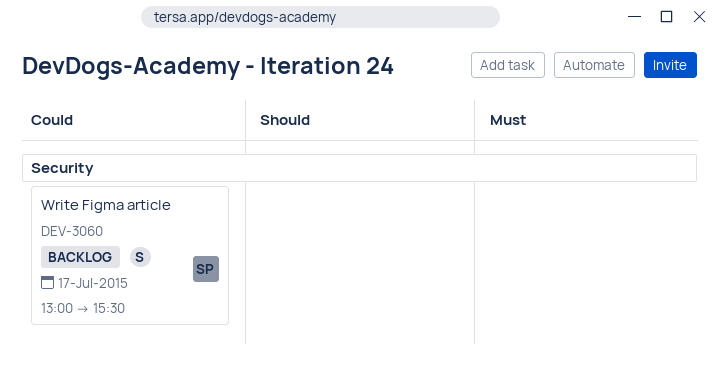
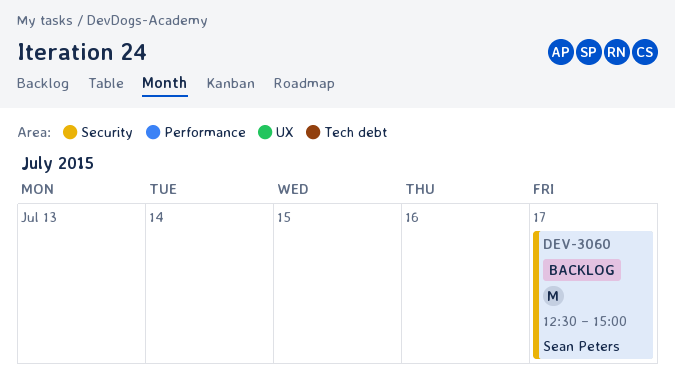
DEV-3060, estimate: S -> M
DEV-3060, begins: 13:00 -> 12:30
DEV-3060, ends: 15:30 -> 15:00

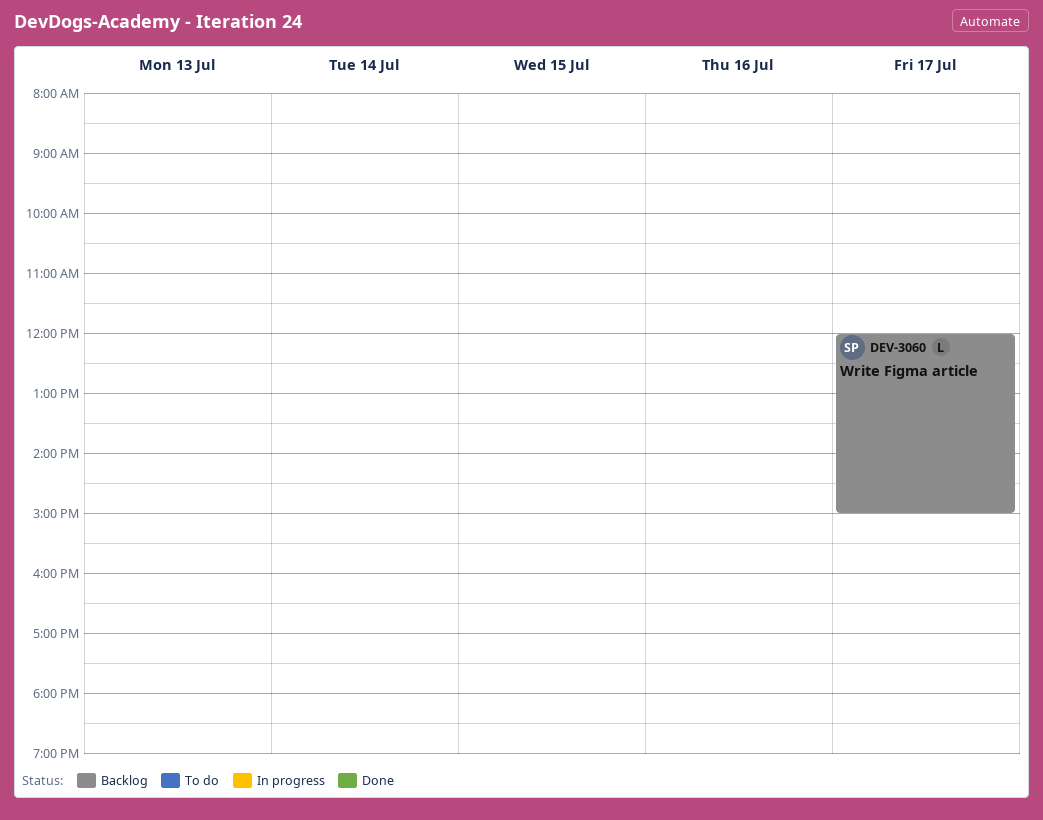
DEV-3060, estimate: M -> L
DEV-3060, begins: 12:30 -> 12:00

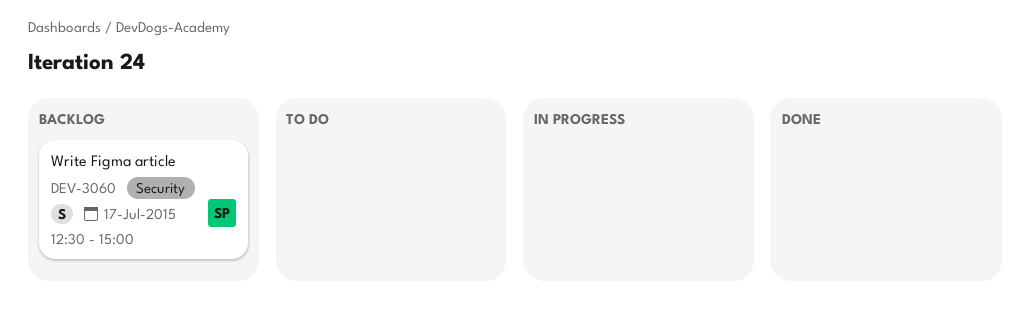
DEV-3060, estimate: L -> S
DEV-3060, begins: 12:00 -> 12:30

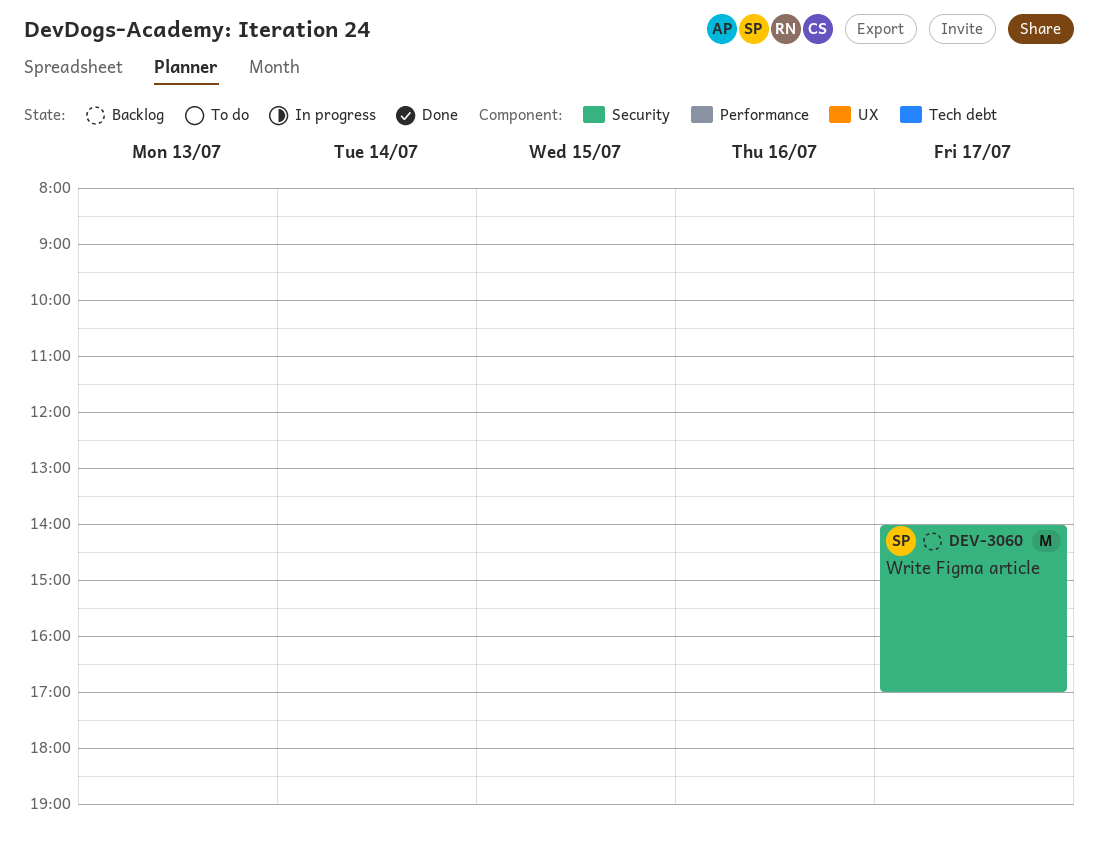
DEV-3060, estimate: S -> M
DEV-3060, begins: 12:30 -> 14:00
DEV-3060, ends: 15:00 -> 17:00

